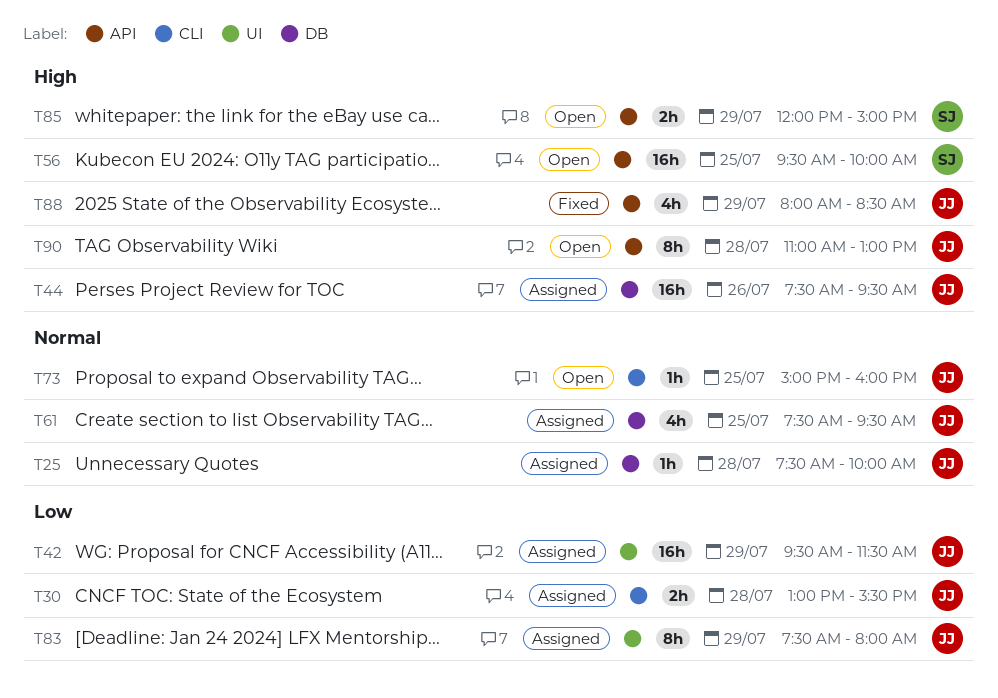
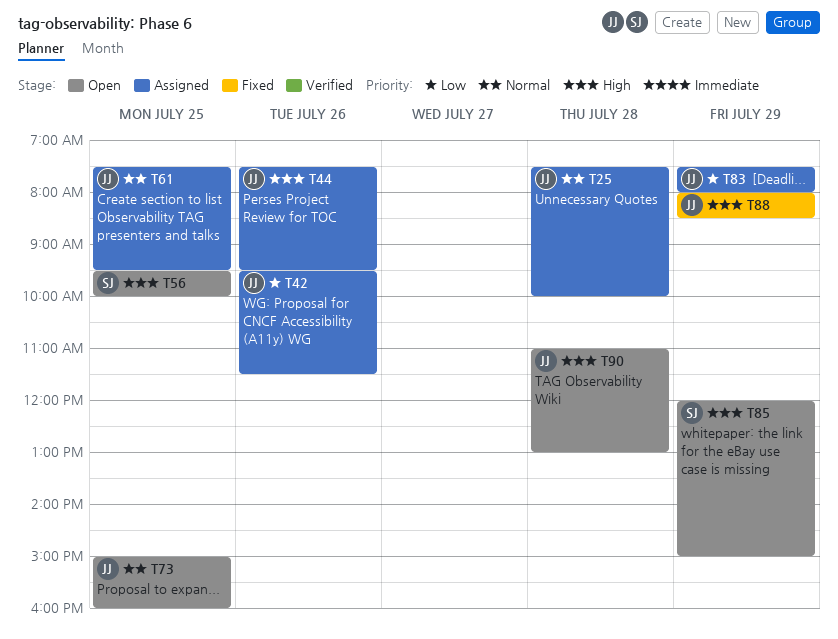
T30: present -> none
T42, day: Jul 29 -> Jul 26

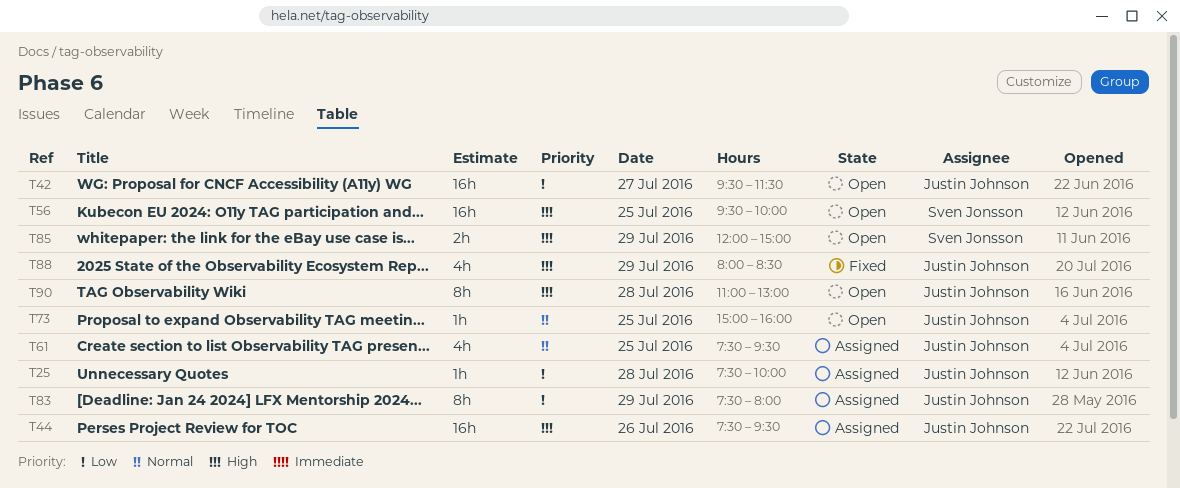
T25, priority: Normal -> Low
T42, status: Assigned -> Open
T42, day: Jul 26 -> Jul 27

